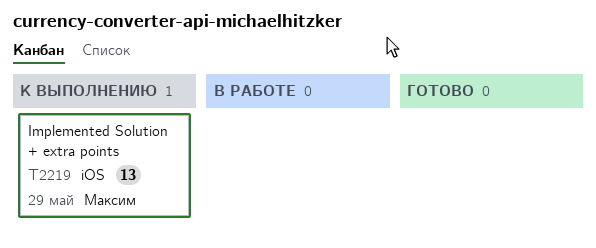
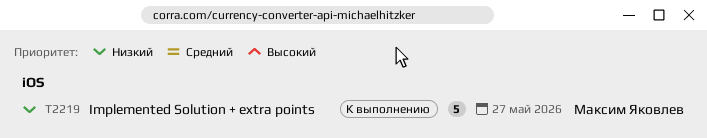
T2219, estimate: 13 -> 5
T2219, due: May 29 -> May 27

